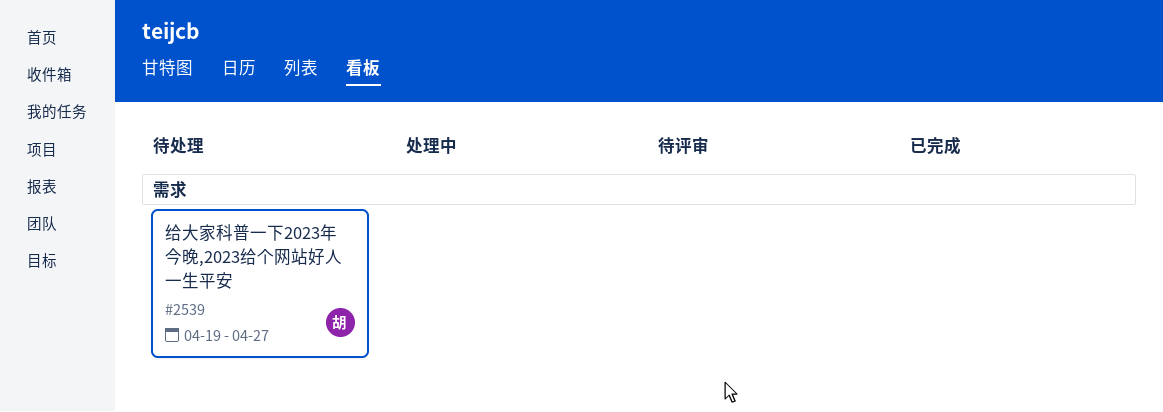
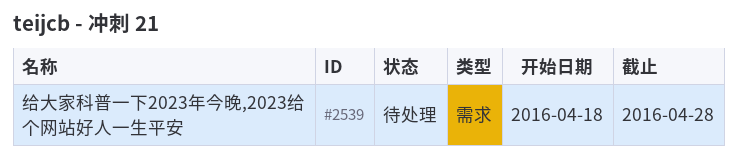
#2539, start: Apr 19 -> Apr 18
#2539, due: Apr 27 -> Apr 28

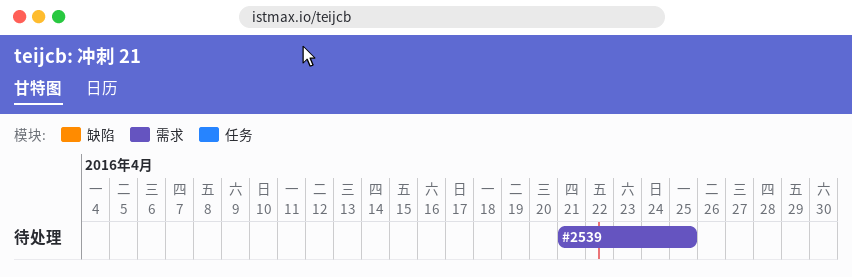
#2539, start: Apr 18 -> Apr 21
#2539, due: Apr 28 -> Apr 25

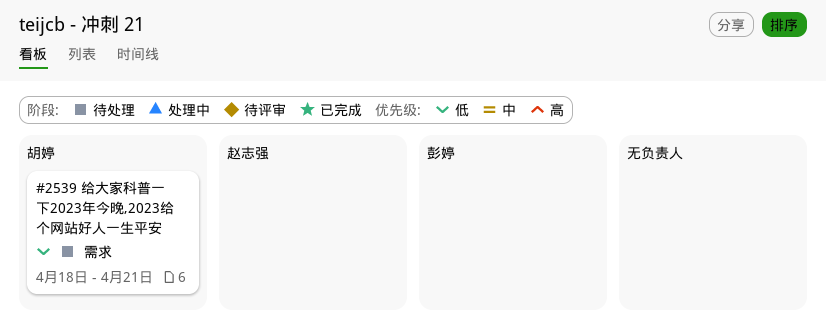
#2539, start: Apr 21 -> Apr 18
#2539, due: Apr 25 -> Apr 21

